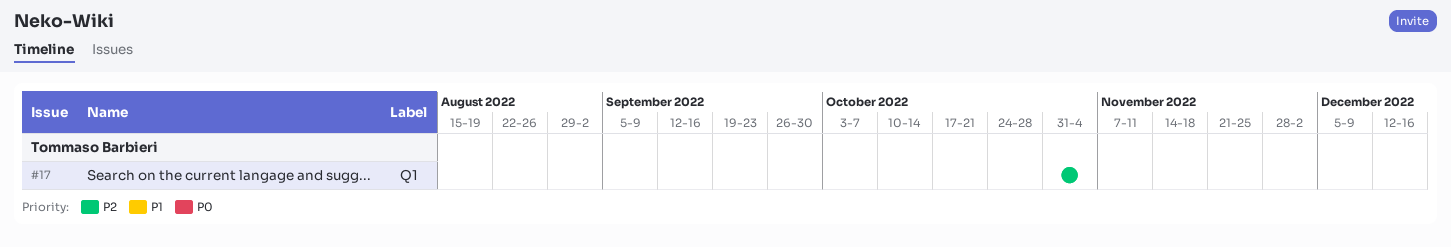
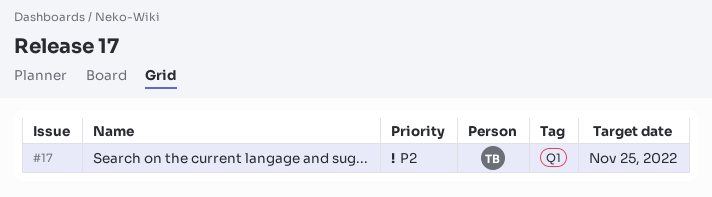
#17, due: Nov 4 -> Nov 25

